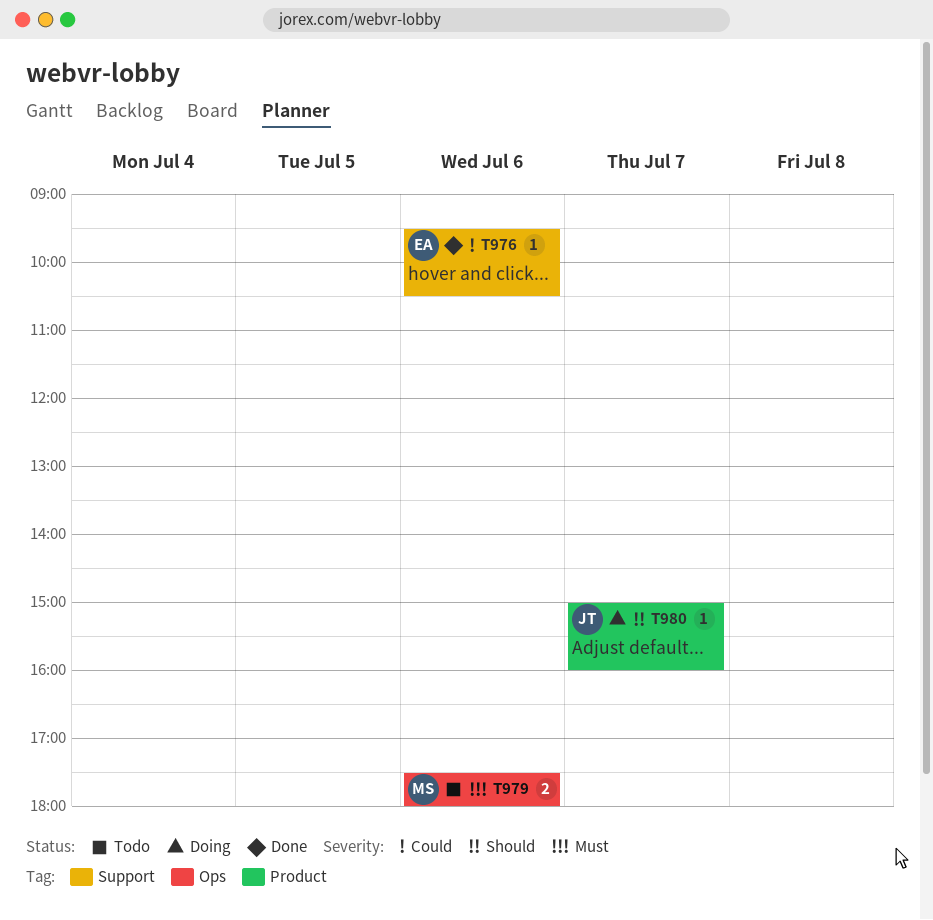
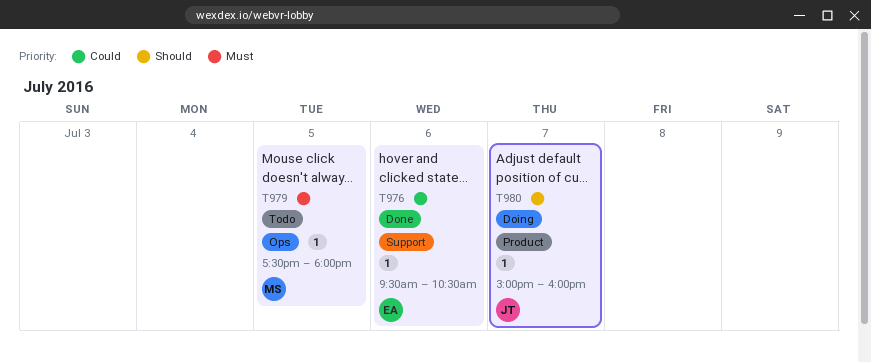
T979, estimate: 2 -> 1
T979, day: Jul 6 -> Jul 5

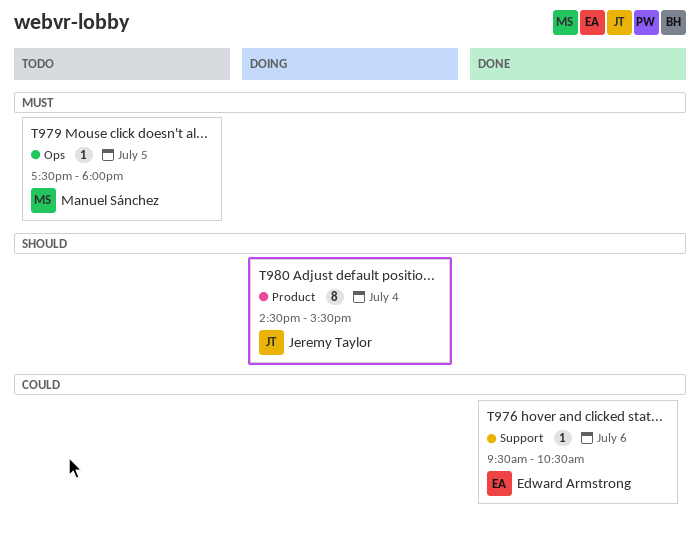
T980, estimate: 1 -> 8
T980, day: Jul 7 -> Jul 4
T980, begins: 15:00 -> 14:30
T980, ends: 16:00 -> 15:30

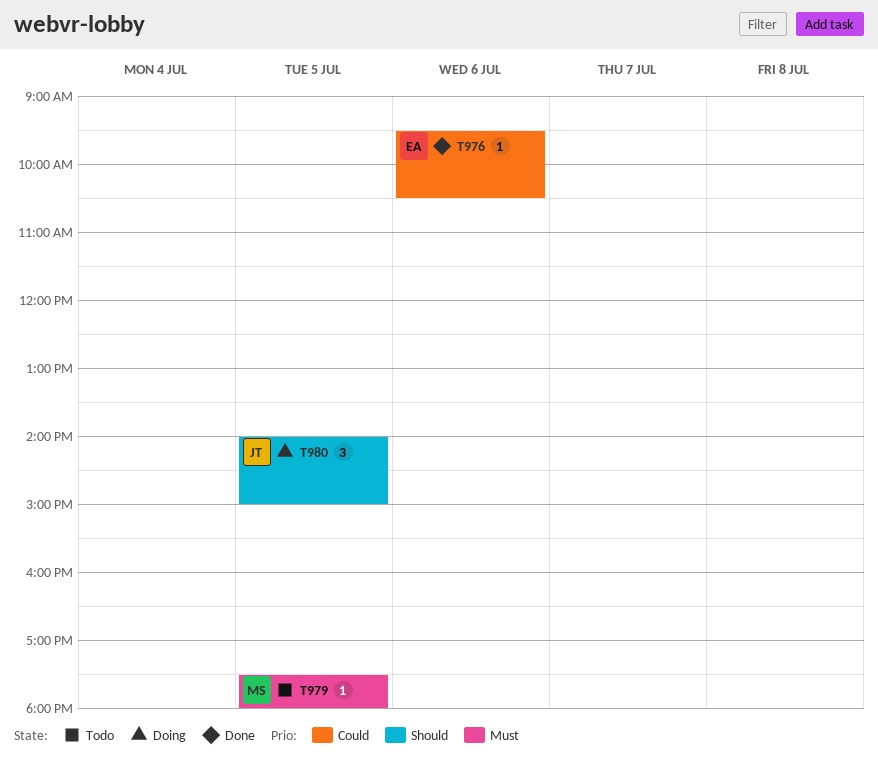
T980, estimate: 8 -> 3
T980, day: Jul 4 -> Jul 5
T980, begins: 14:30 -> 14:00
T980, ends: 15:30 -> 15:00

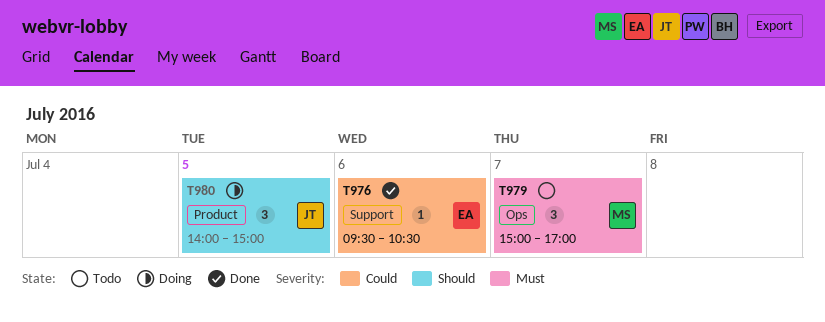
T979, estimate: 1 -> 3
T979, day: Jul 5 -> Jul 7
T979, begins: 17:30 -> 15:00
T979, ends: 18:00 -> 17:00

